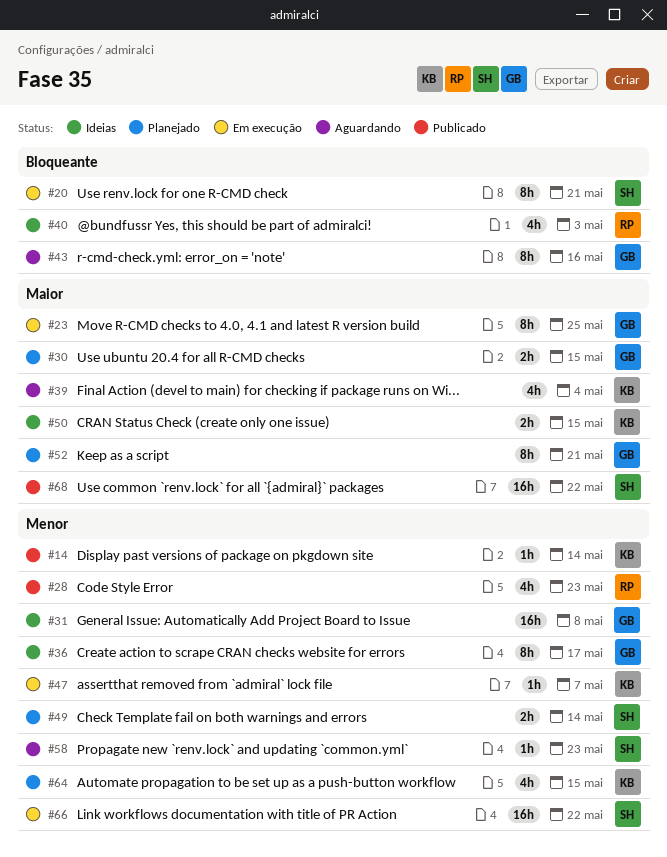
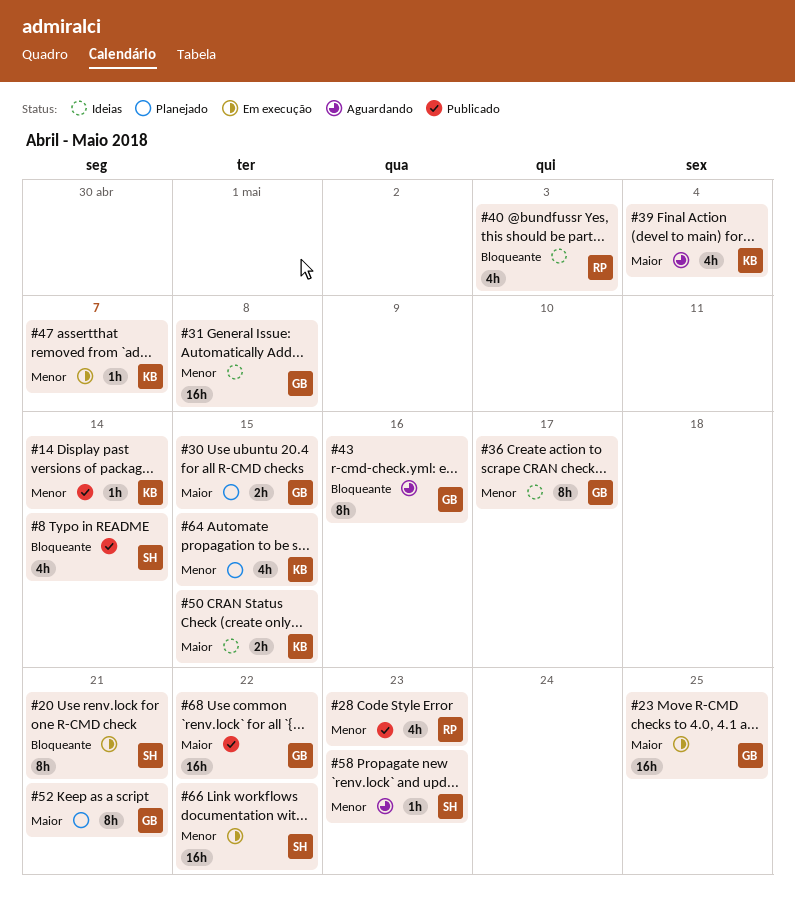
#8: none -> present
#23, estimate: 8h -> 16h
#49: present -> none
#68, owner: SH -> GB

